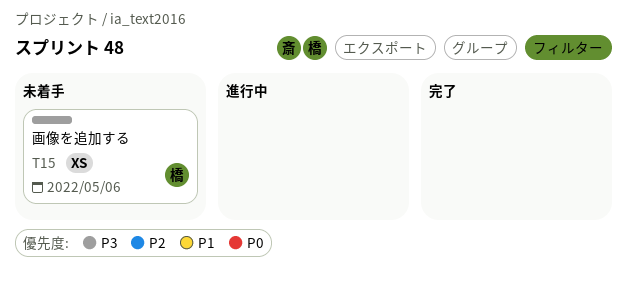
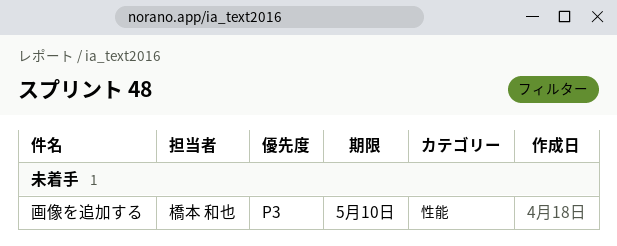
画像を追加する, due: May 6 -> May 10

